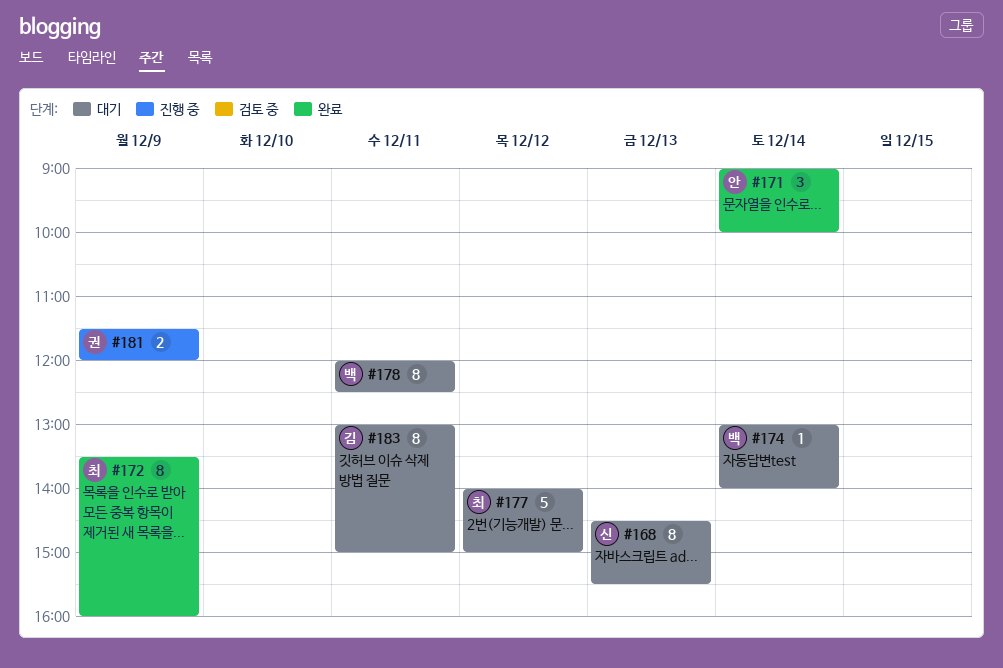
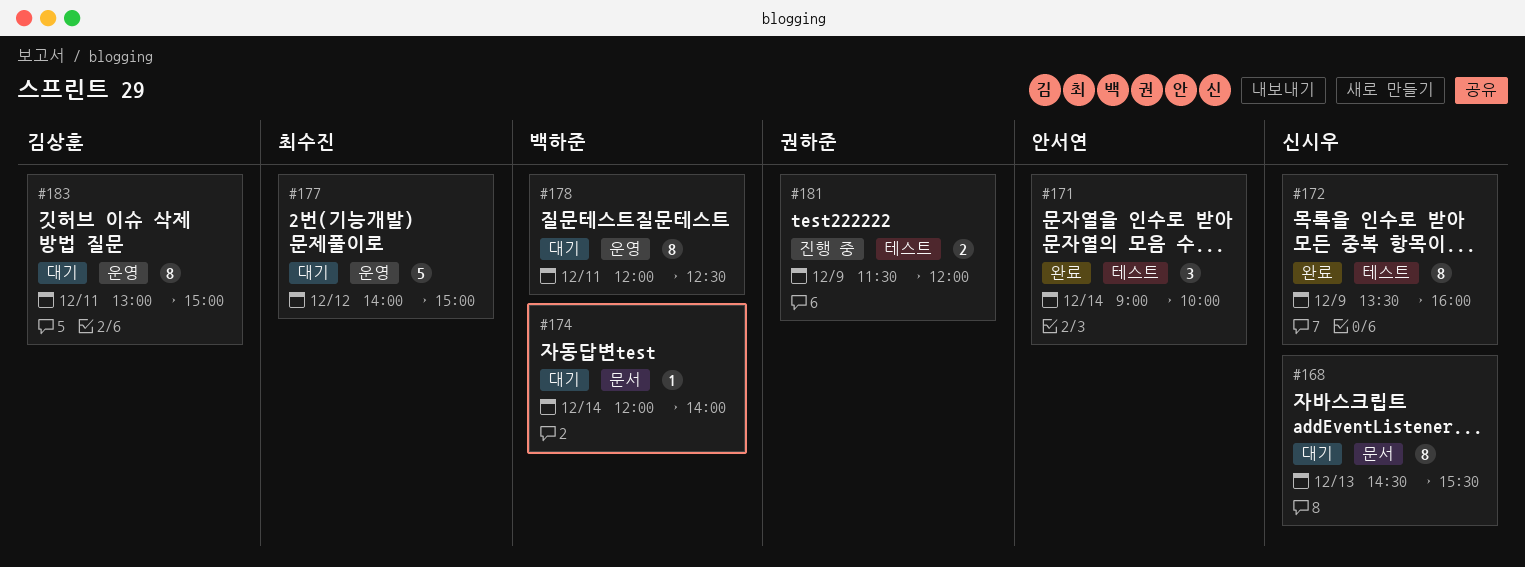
#172, owner: 최수진 -> 신시우
#174, begins: 13:00 -> 12:00

